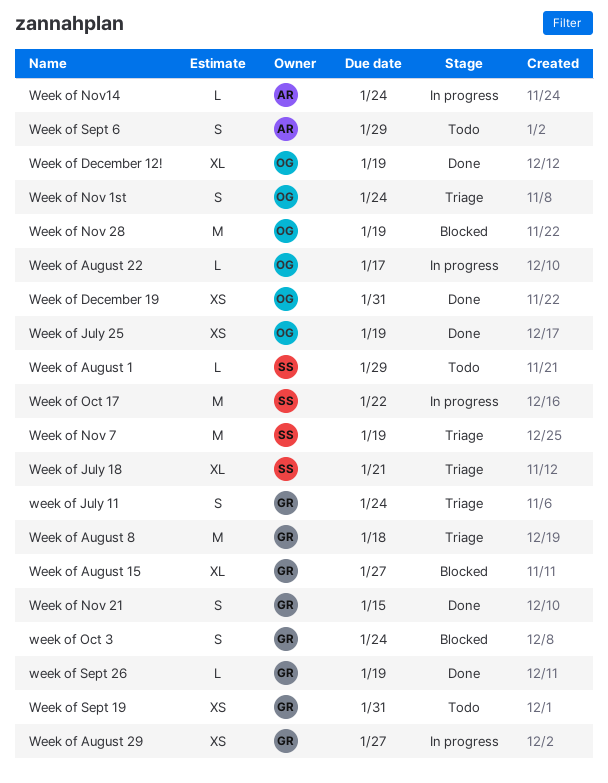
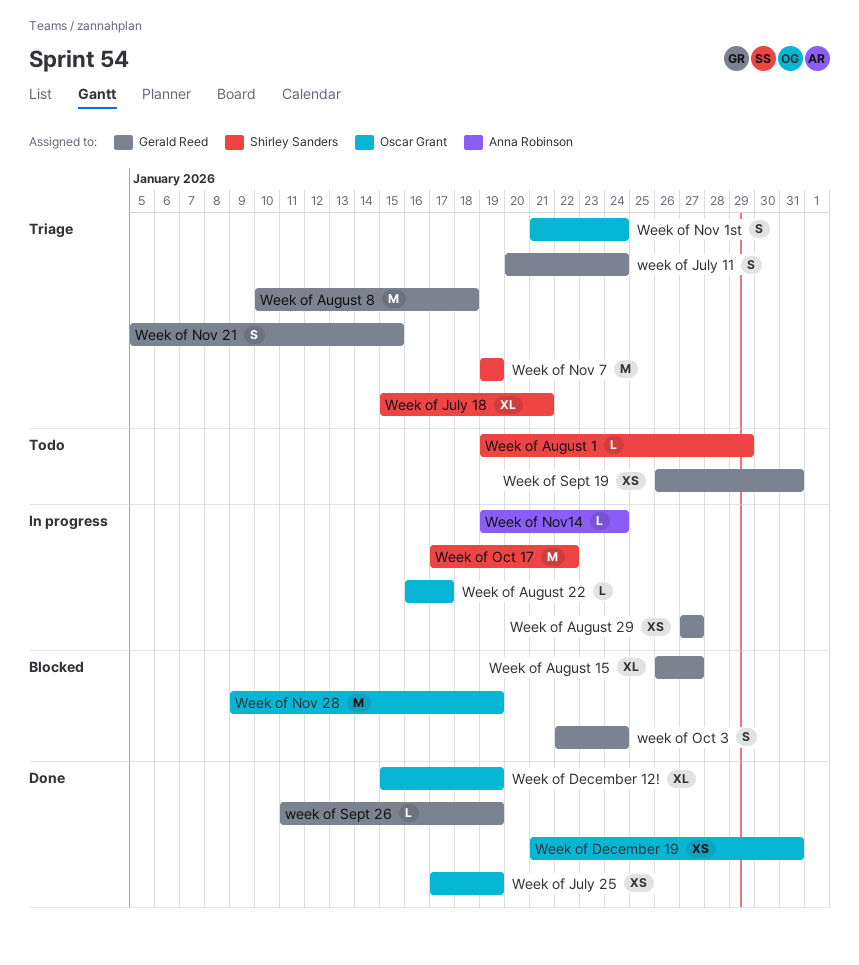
Week of Nov 21, status: Done -> Triage
Week of Sept 6: present -> none

